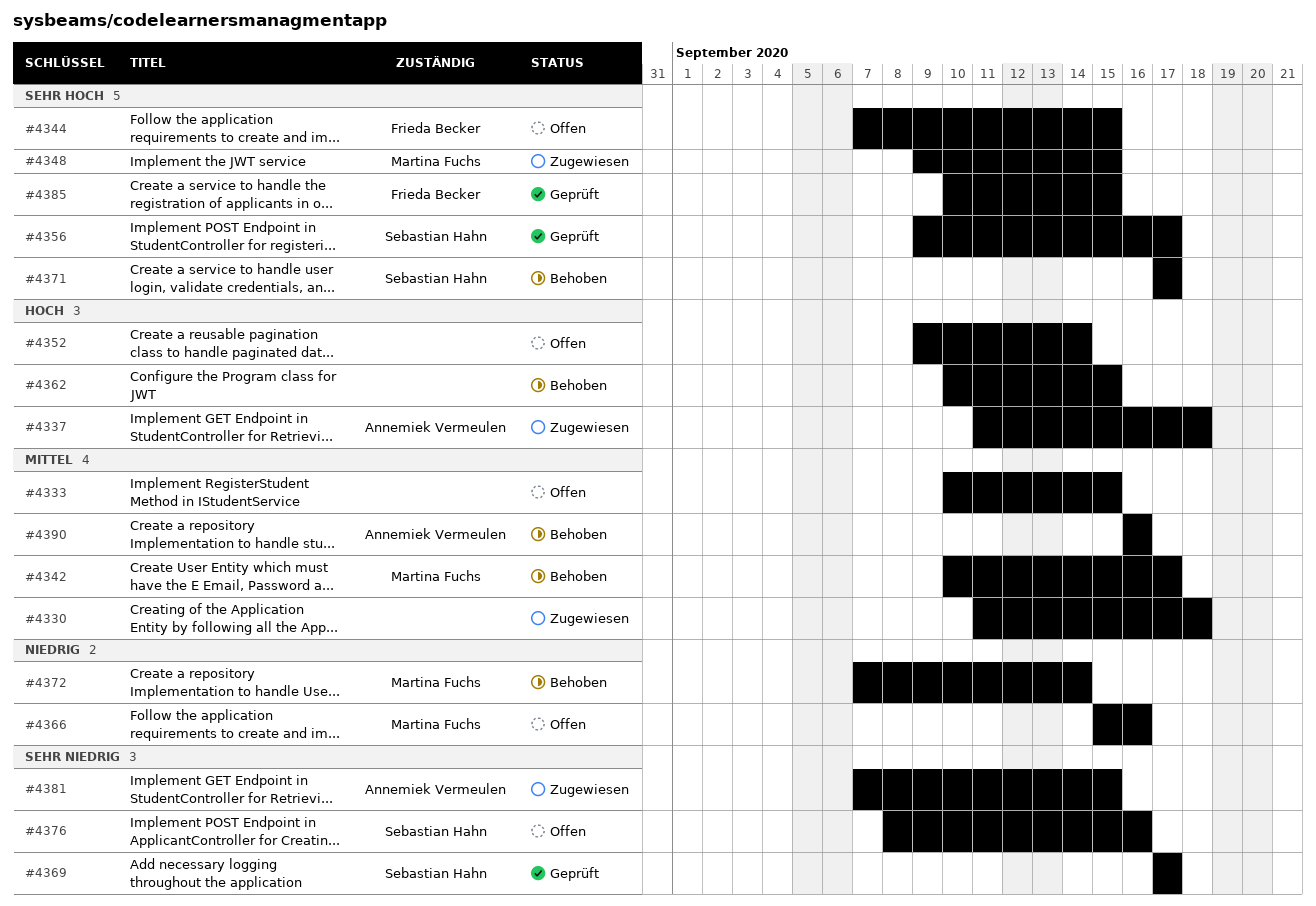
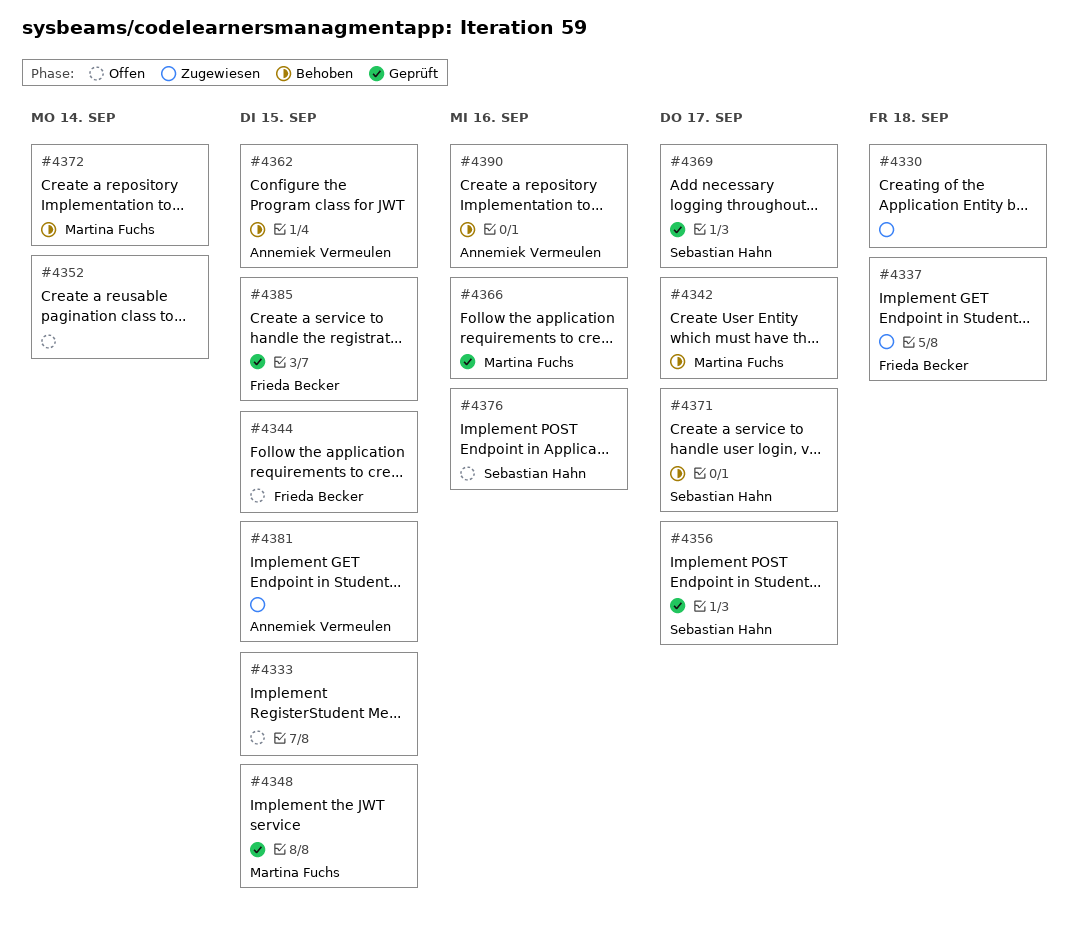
#4337, owner: Annemiek Vermeulen -> Frieda Becker
#4348, status: Zugewiesen -> Geprüft
#4362, owner: none -> Annemiek Vermeulen
#4366, status: Offen -> Geprüft

